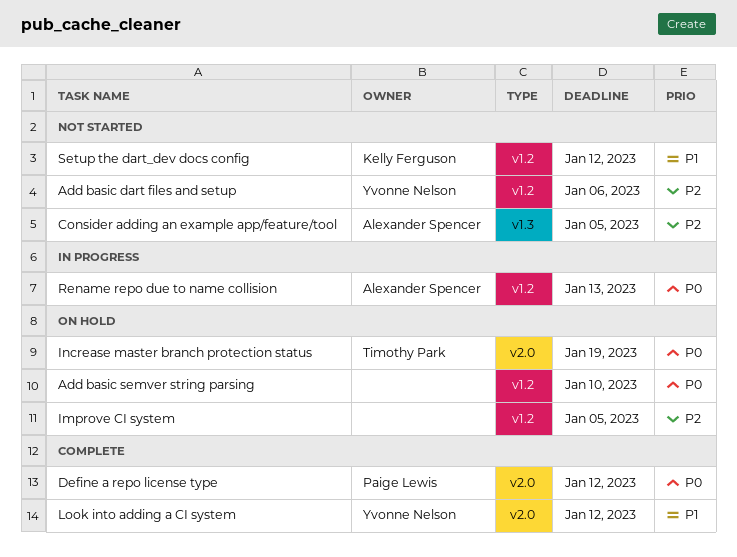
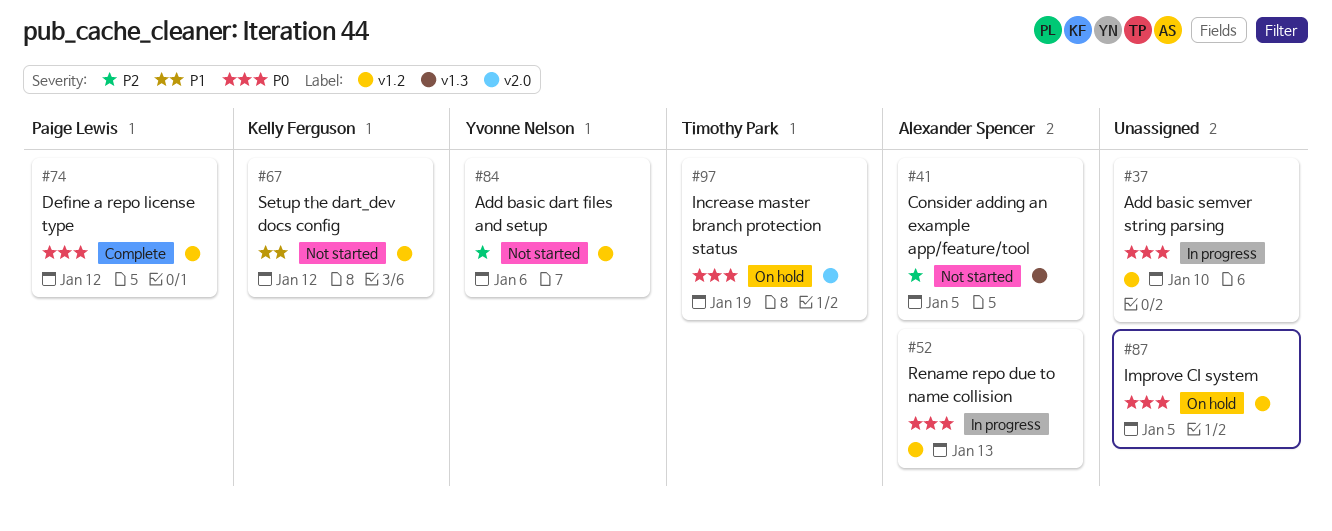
Add basic semver string parsing, status: On hold -> In progress
Define a repo license type, label: v2.0 -> v1.2
Improve CI system, priority: P2 -> P0
Look into adding a CI system: present -> none

